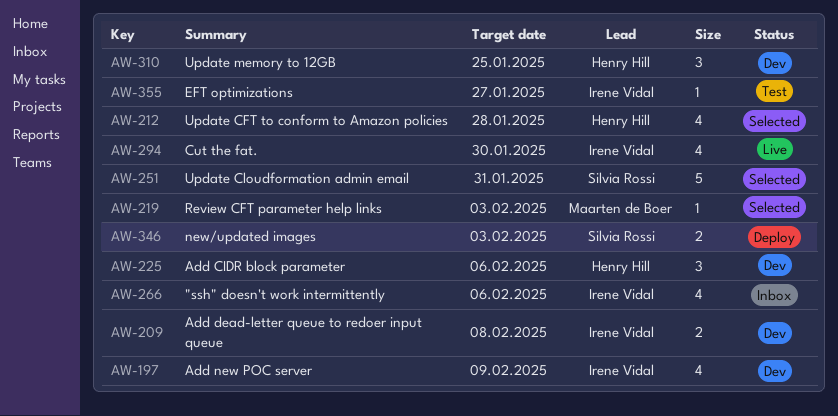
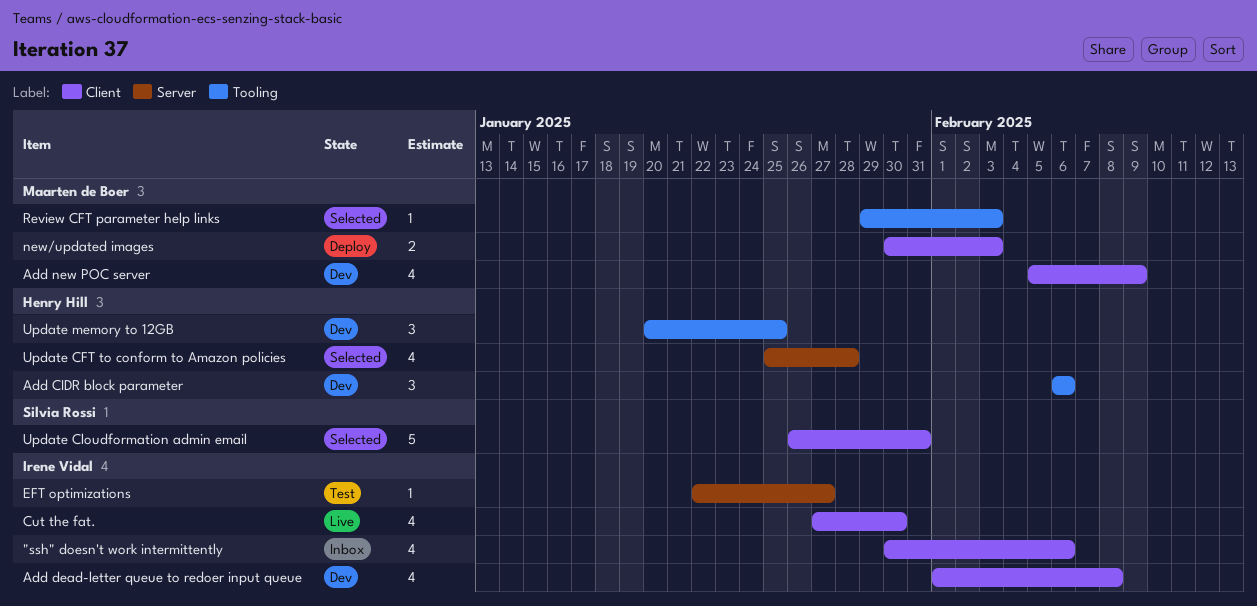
Add dead-letter queue to redoer input queue, estimate: 2 -> 4
Add new POC server, owner: Irene Vidal -> Maarten de Boer
new/updated images, owner: Silvia Rossi -> Maarten de Boer

